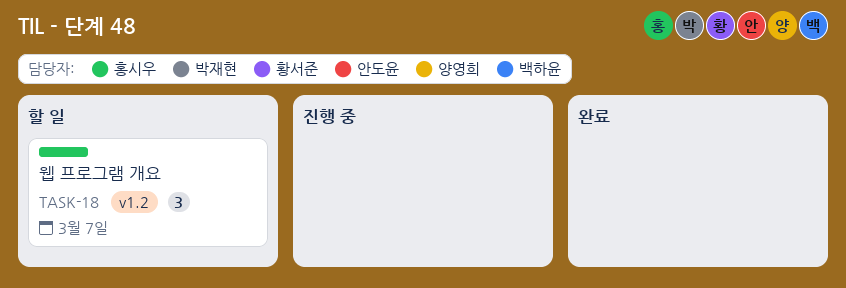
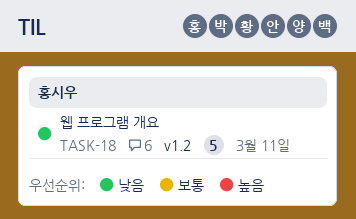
TASK-18, estimate: 3 -> 5
TASK-18, due: Mar 7 -> Mar 11

